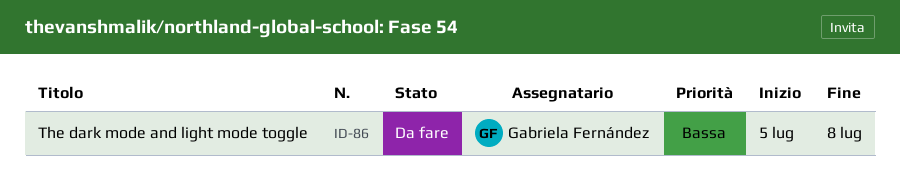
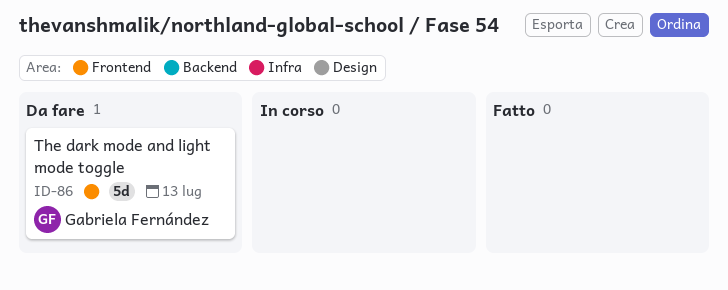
ID-86, due: Jul 8 -> Jul 13

